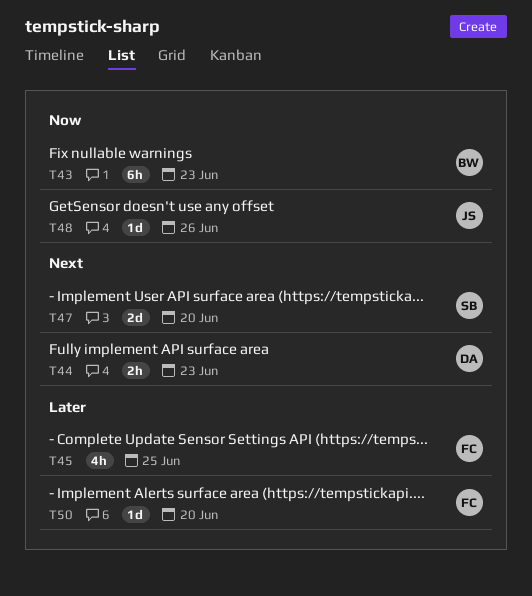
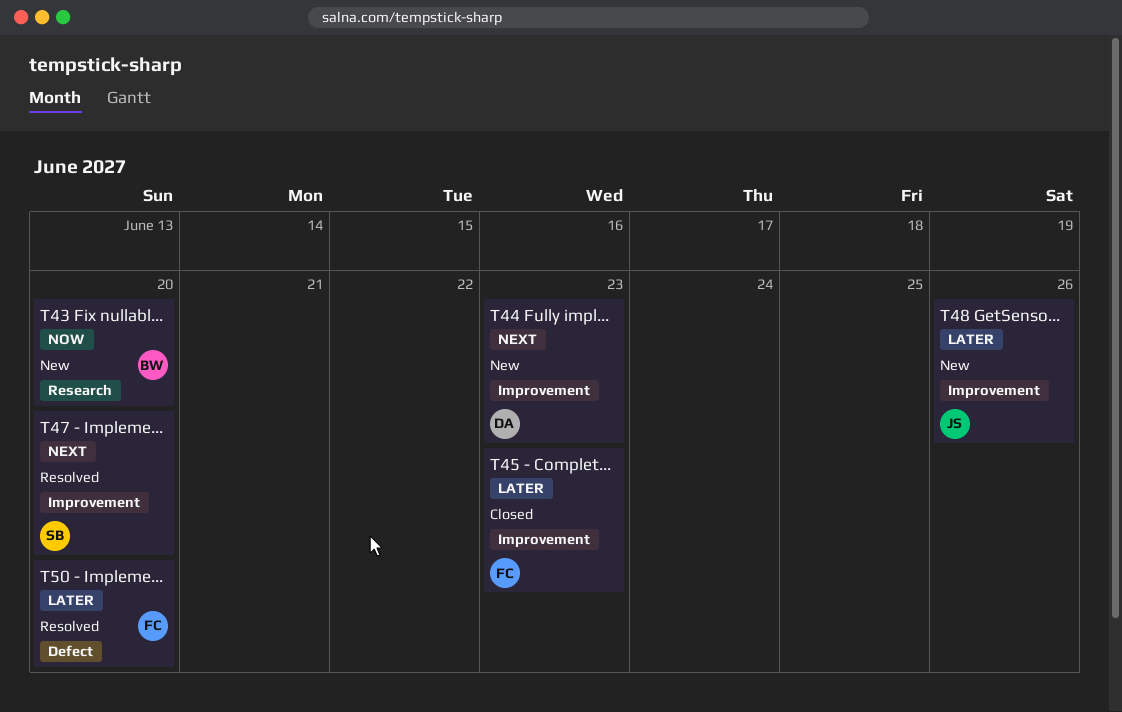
T43, due: Jun 23 -> Jun 20
T45, due: Jun 25 -> Jun 23
T48, priority: Now -> Later

